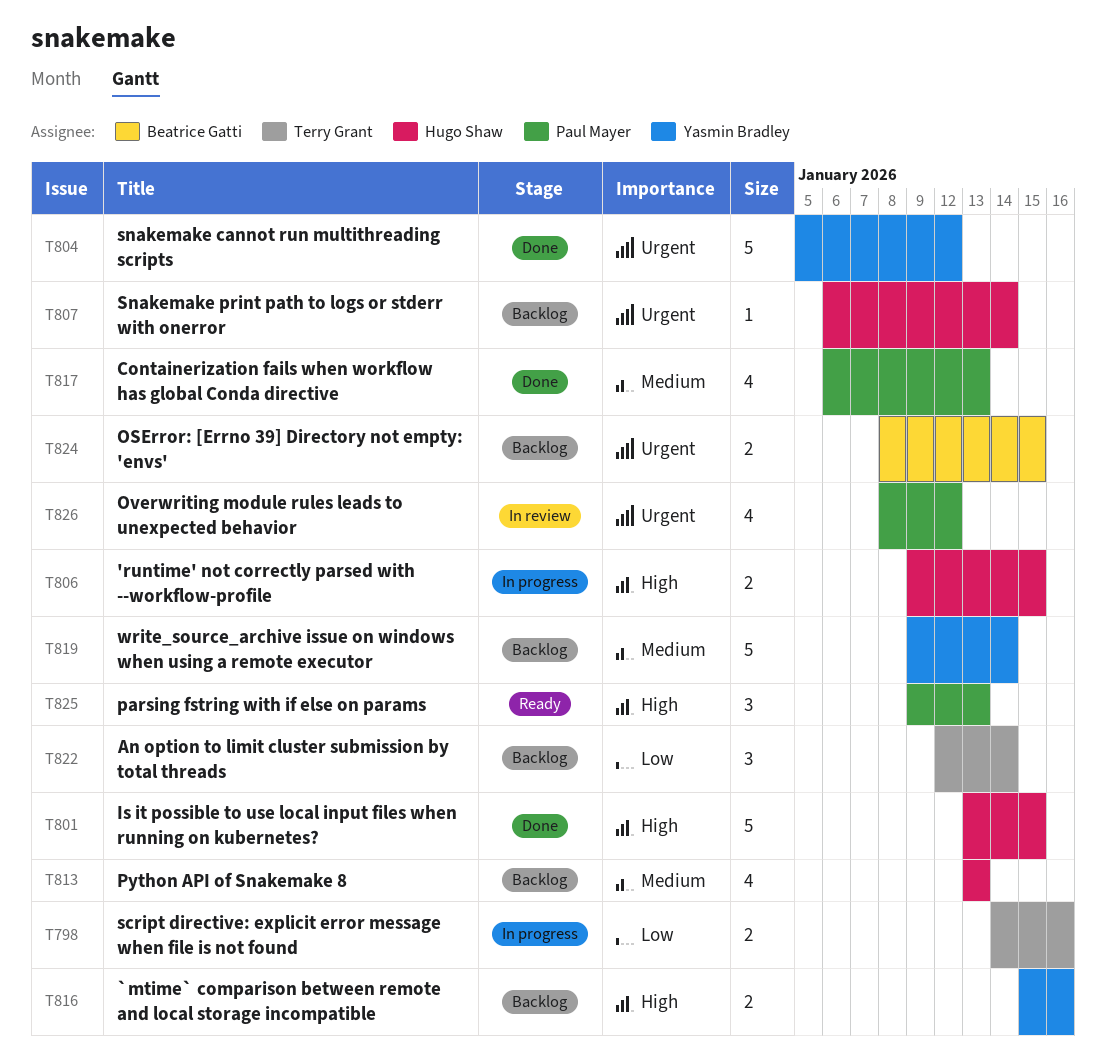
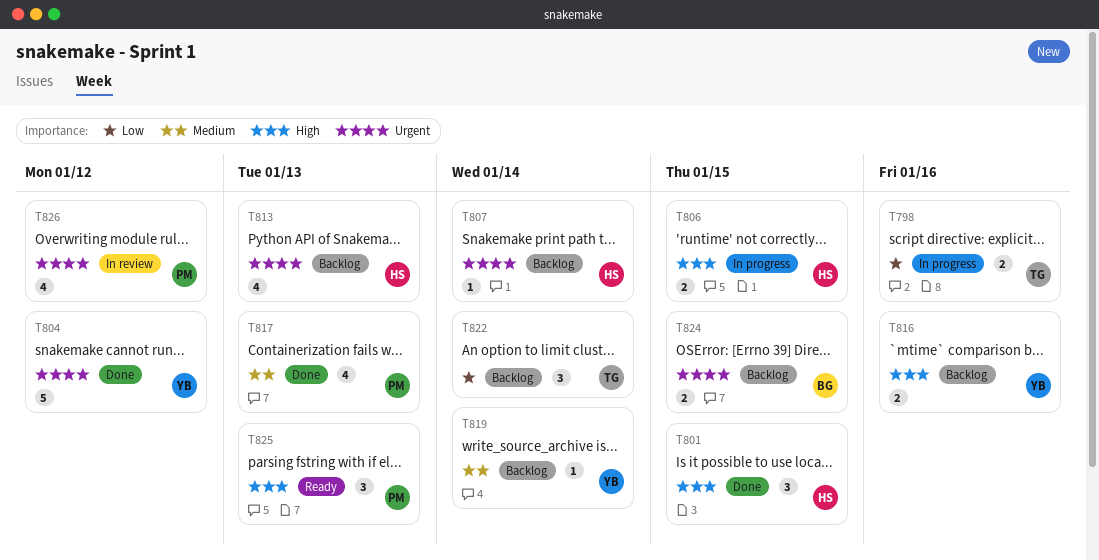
T801, estimate: 5 -> 3
T813, priority: Medium -> Urgent
T819, estimate: 5 -> 1

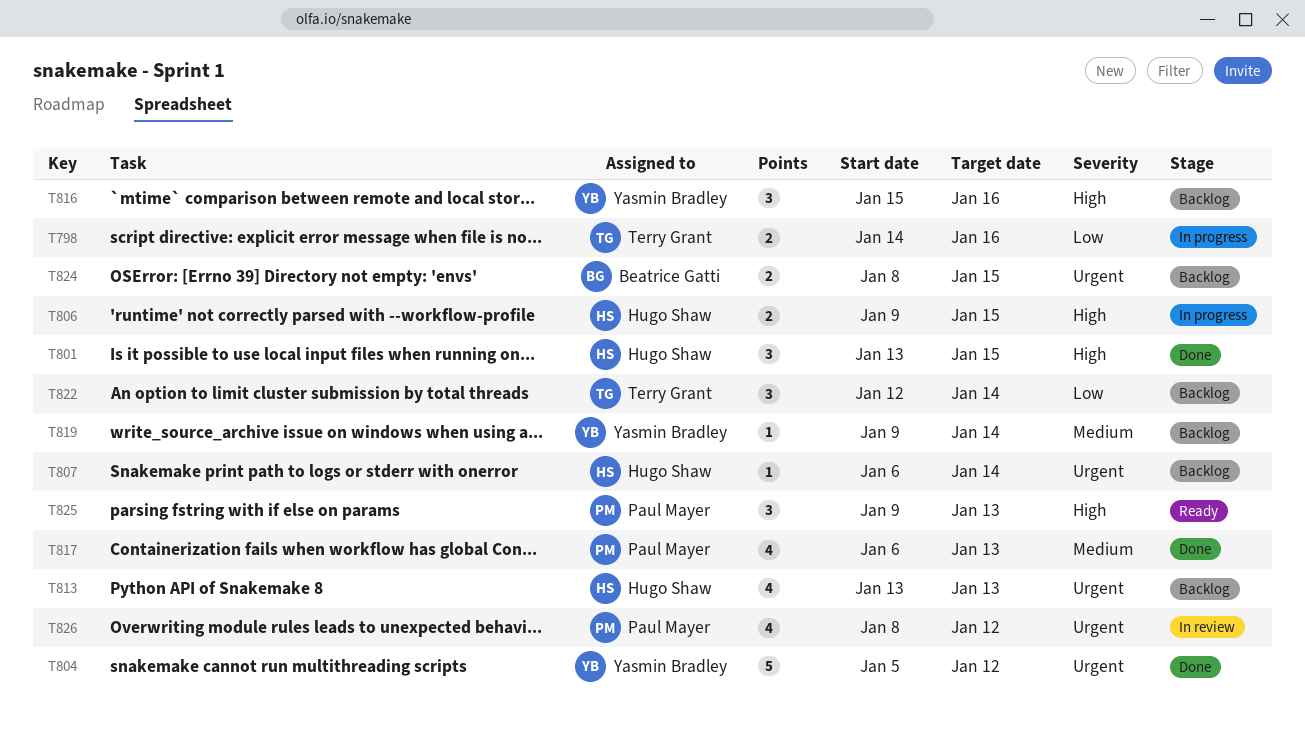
T816, estimate: 2 -> 3

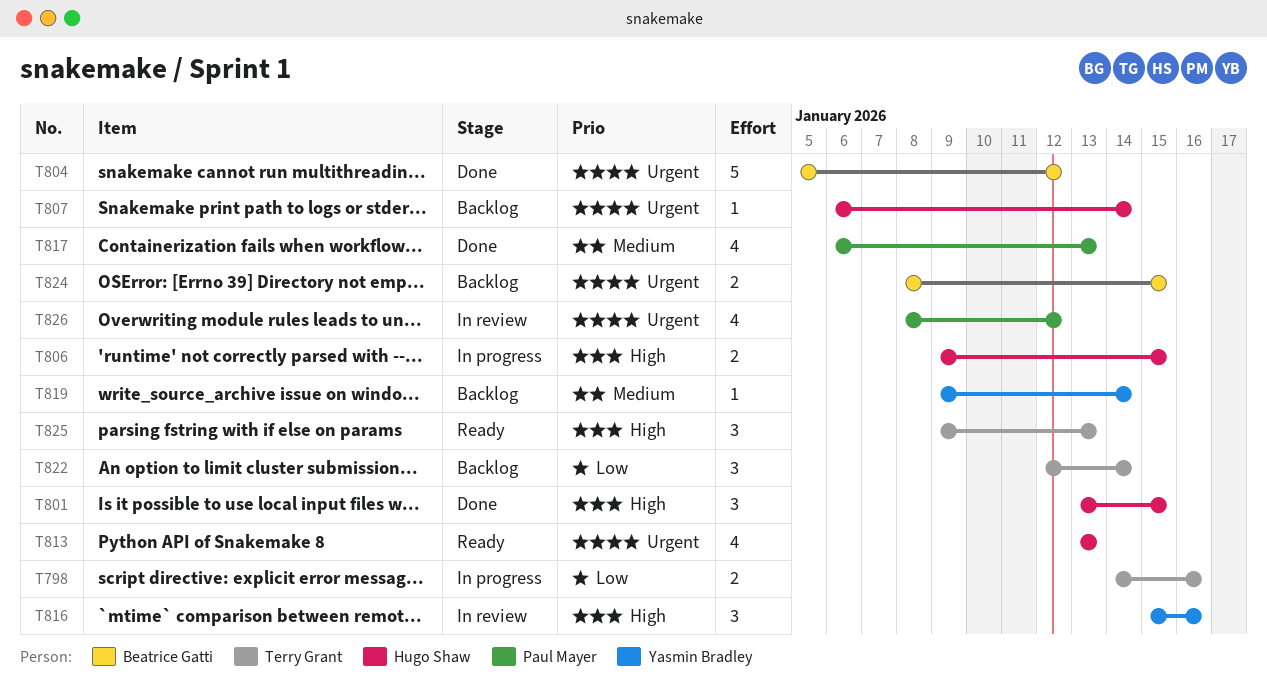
T804, owner: Yasmin Bradley -> Beatrice Gatti
T813, status: Backlog -> Ready
T816, status: Backlog -> In review
T825, owner: Paul Mayer -> Terry Grant

